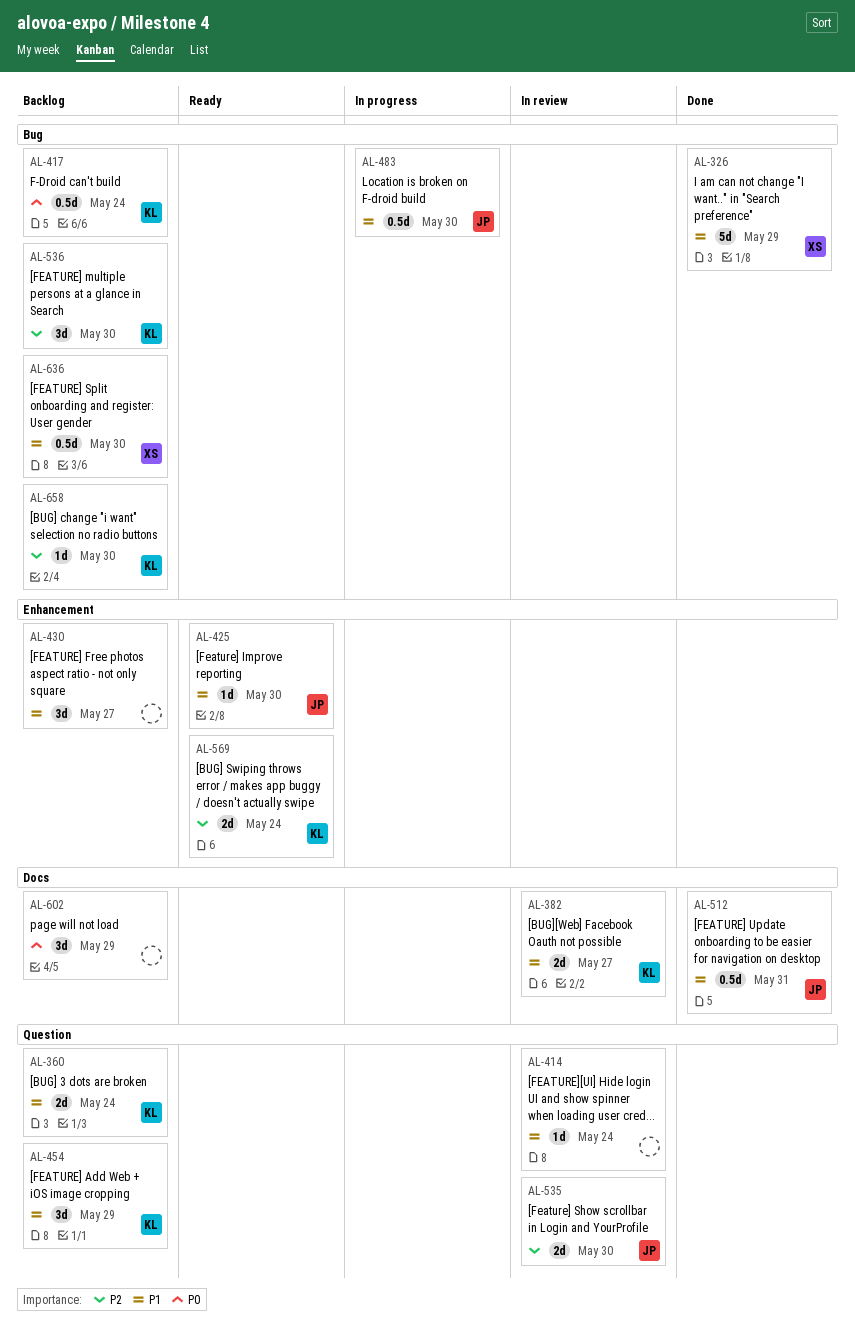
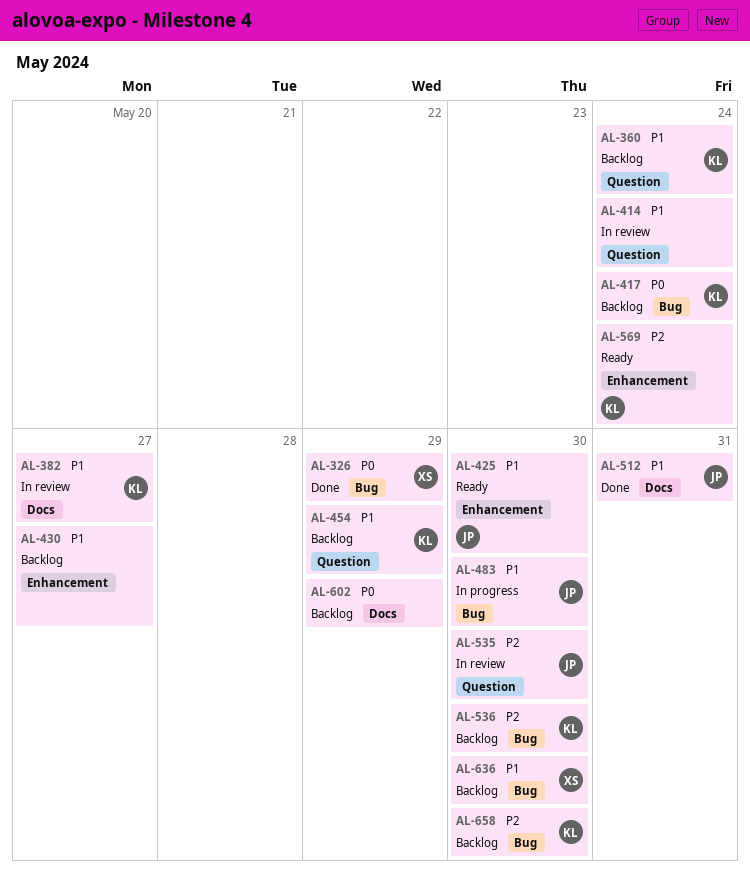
AL-326, priority: P1 -> P0

